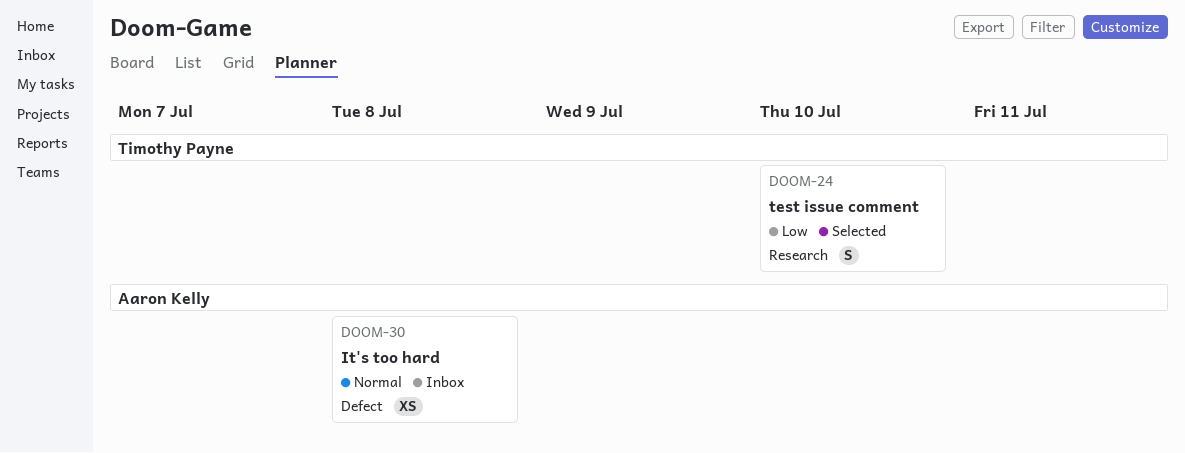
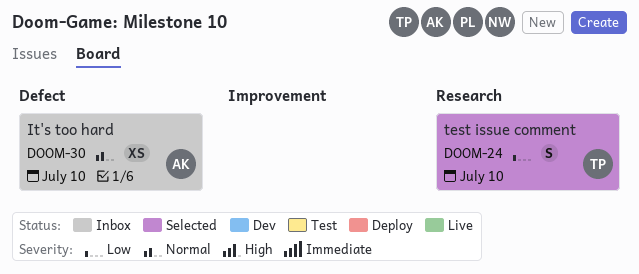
DOOM-30, due: Jul 8 -> Jul 10

